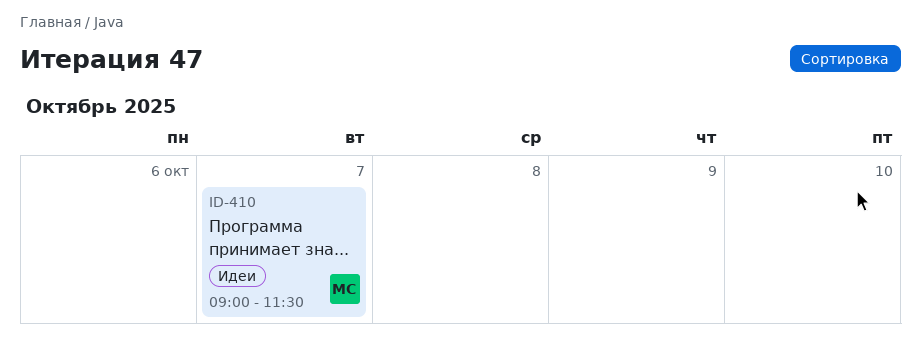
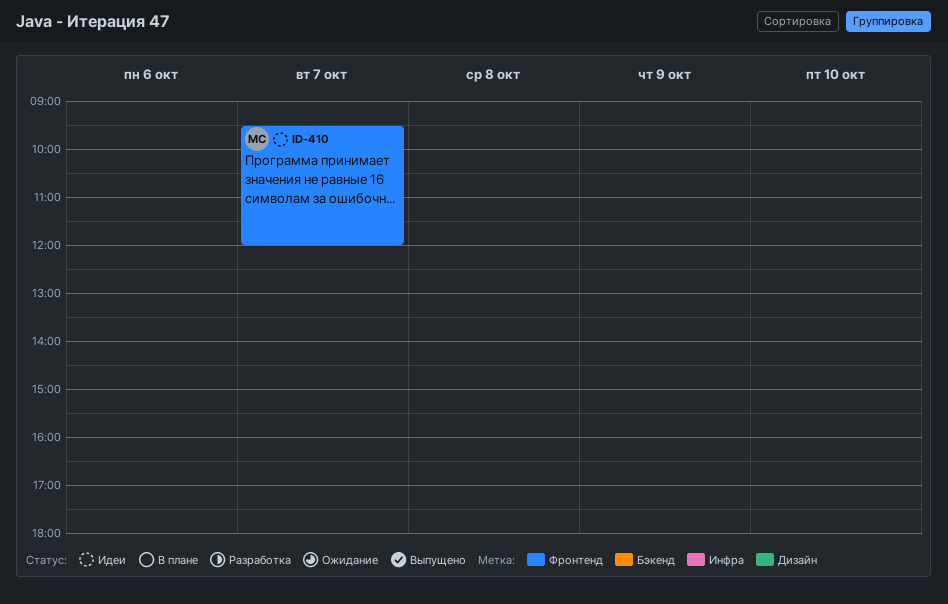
ID-410, begins: 09:00 -> 09:30
ID-410, ends: 11:30 -> 12:00

